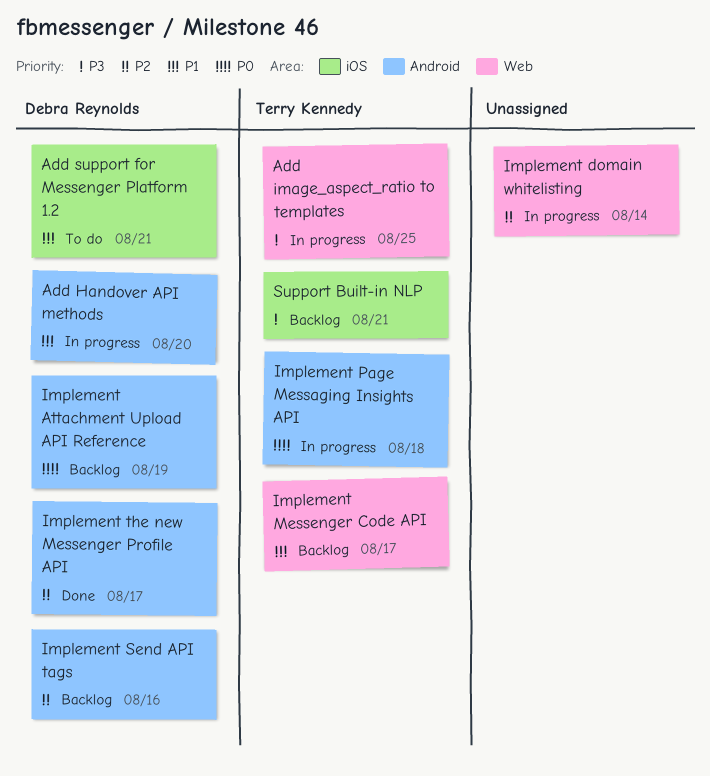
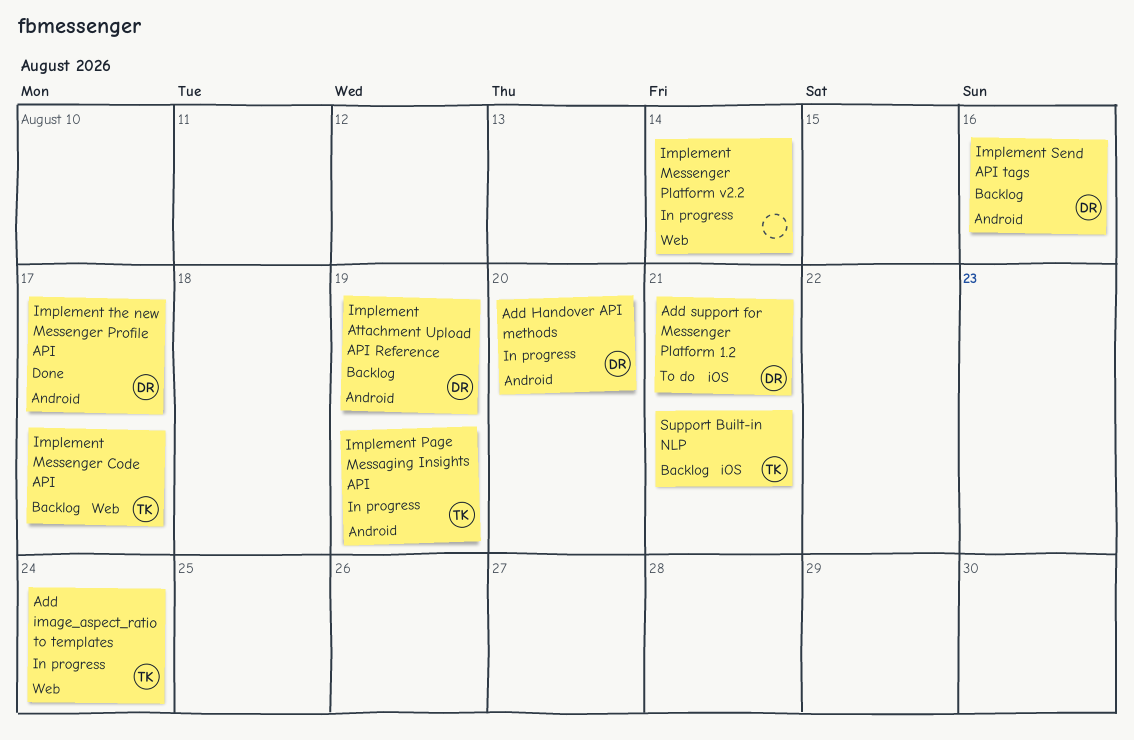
Add image_aspect_ratio to templates, due: Aug 25 -> Aug 24
Implement domain whitelisting: present -> none
Implement Messenger Platform v2.2: none -> present
Implement Page Messaging Insights API, due: Aug 18 -> Aug 19

